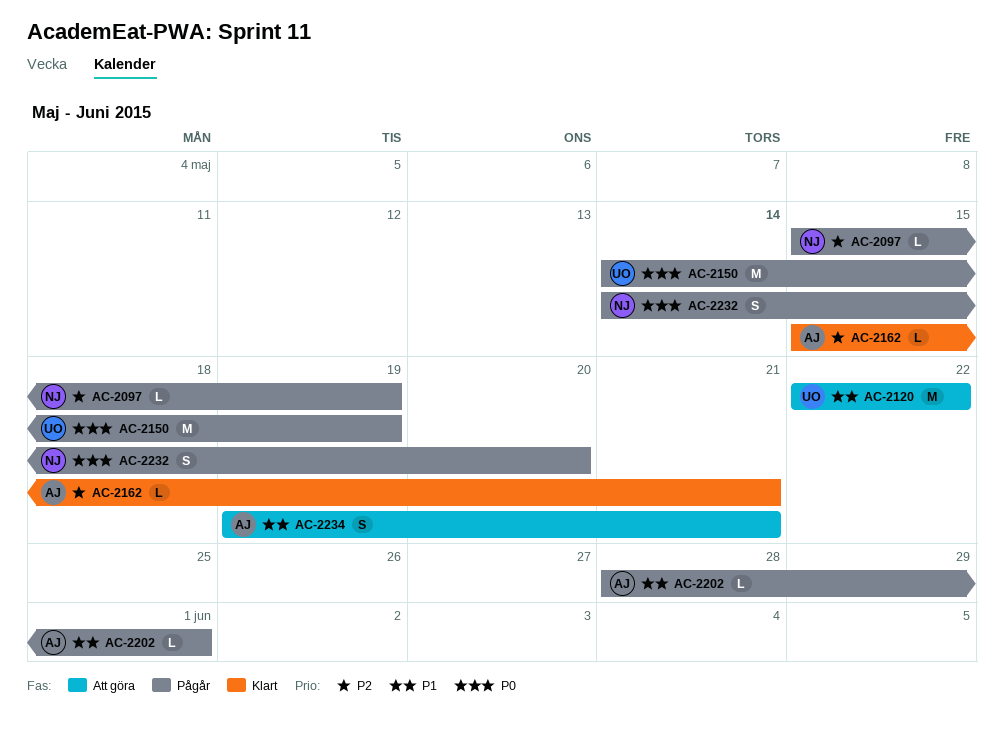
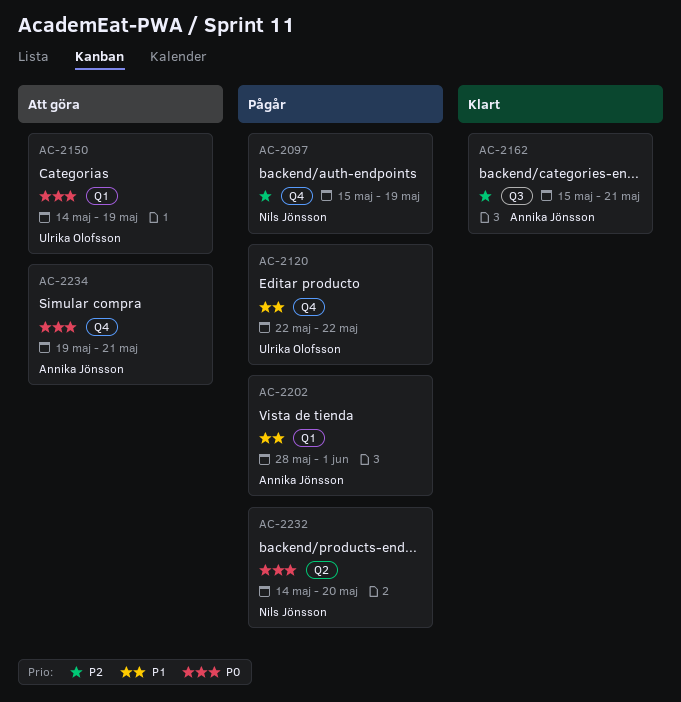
AC-2120, status: Att göra -> Pågår
AC-2150, status: Pågår -> Att göra
AC-2234, priority: P1 -> P0

